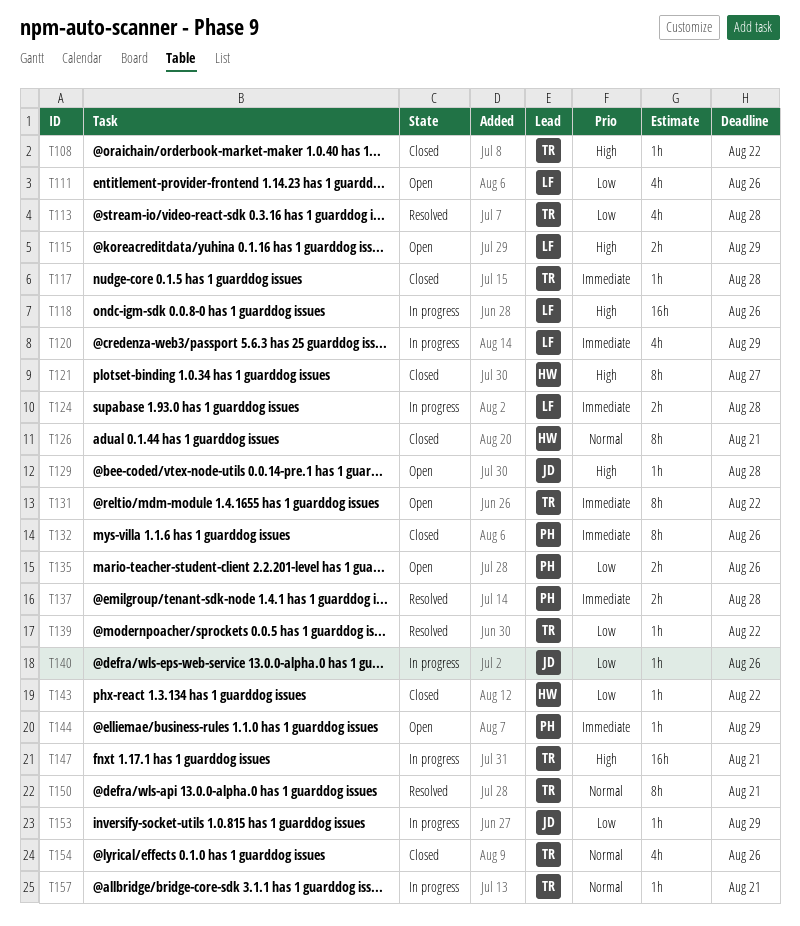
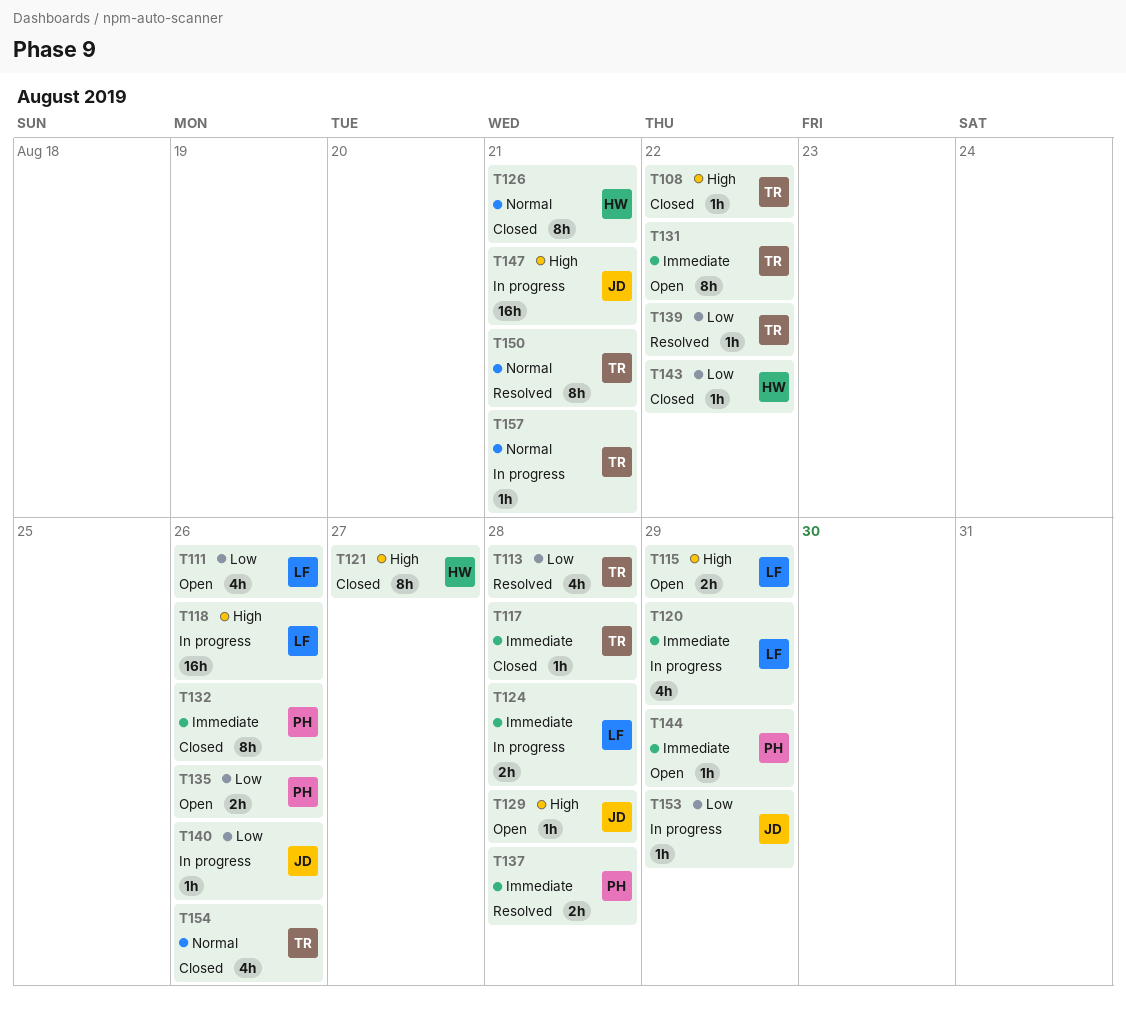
T147, owner: TR -> JD

